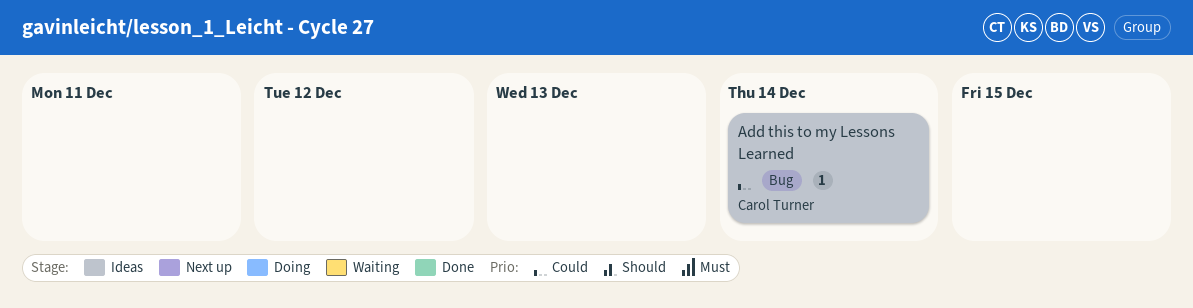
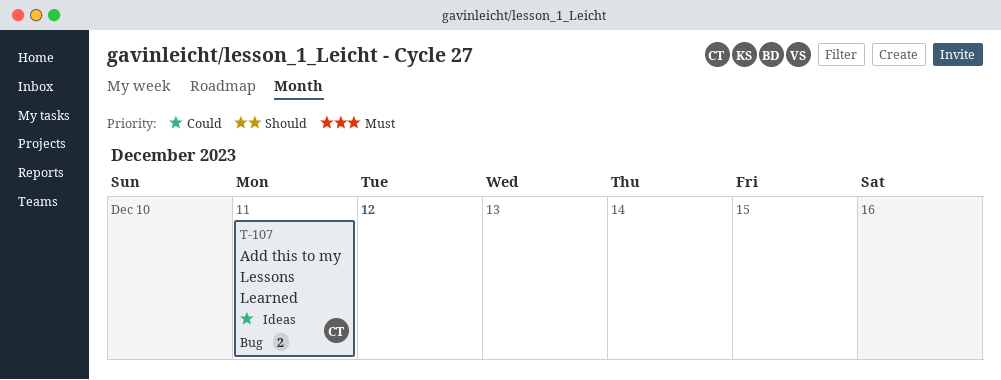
Add this to my Lessons Learned, estimate: 1 -> 2
Add this to my Lessons Learned, due: Dec 14 -> Dec 11

